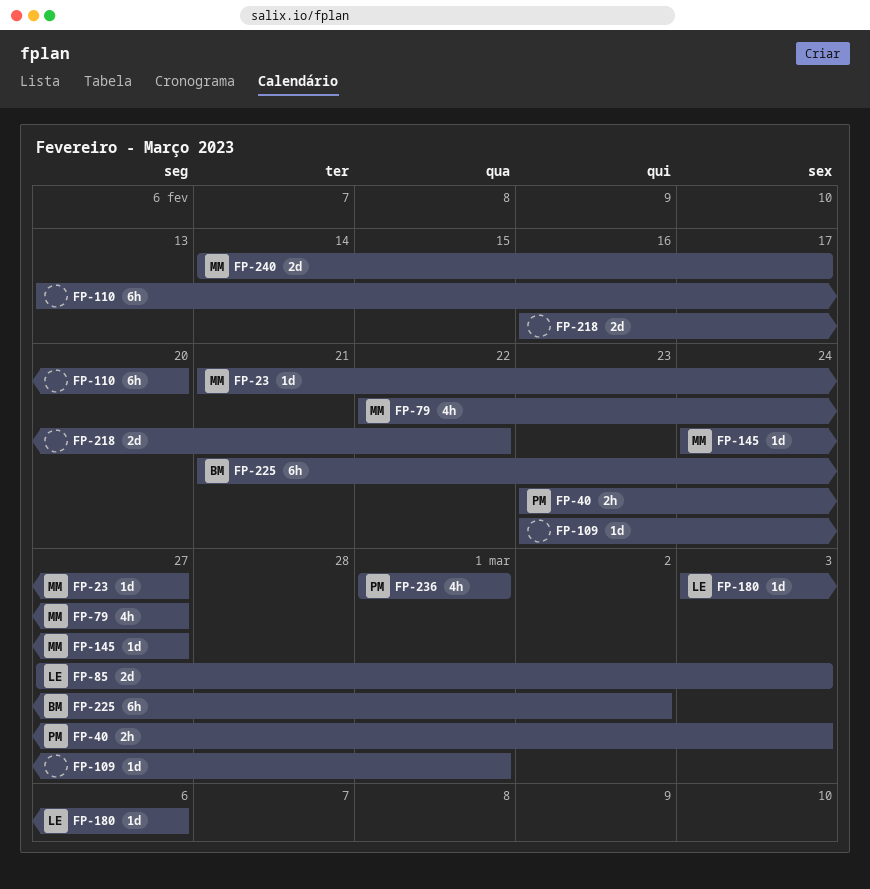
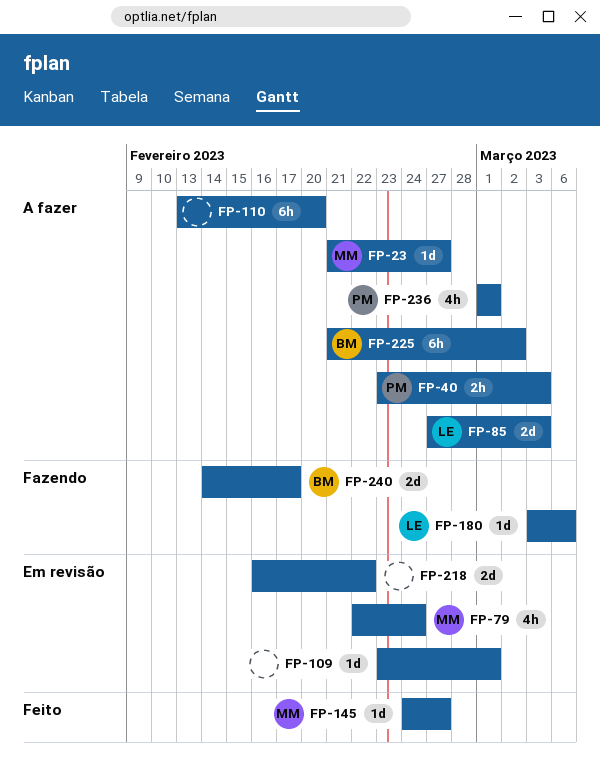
FP-79, due: Feb 27 -> Feb 24
FP-240, owner: MM -> BM

